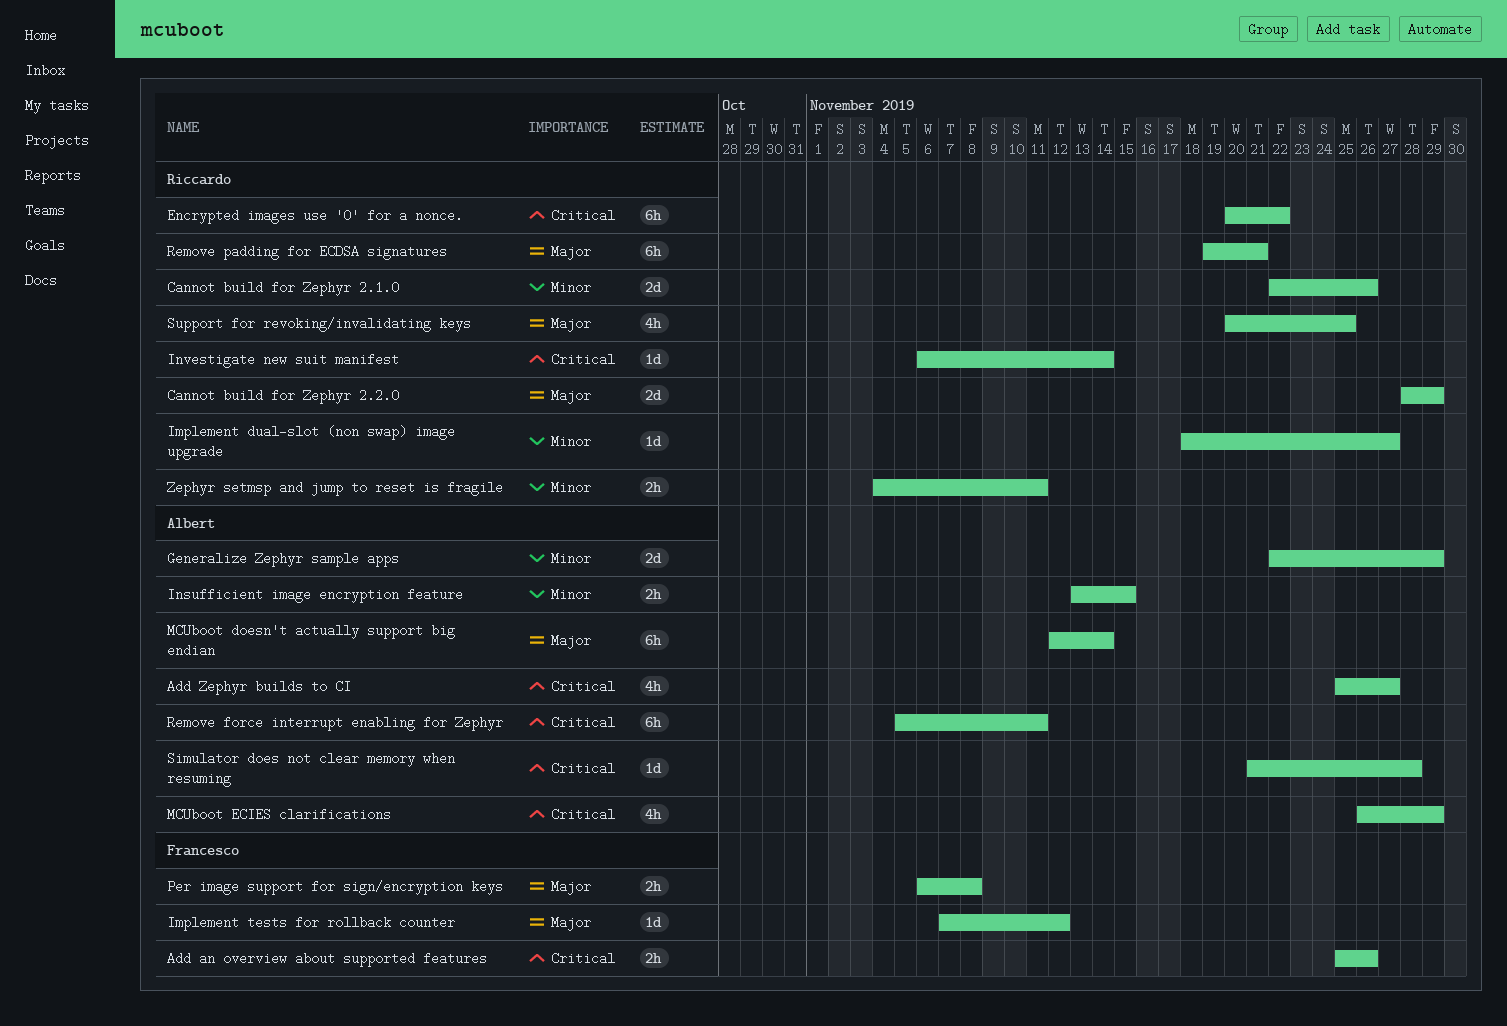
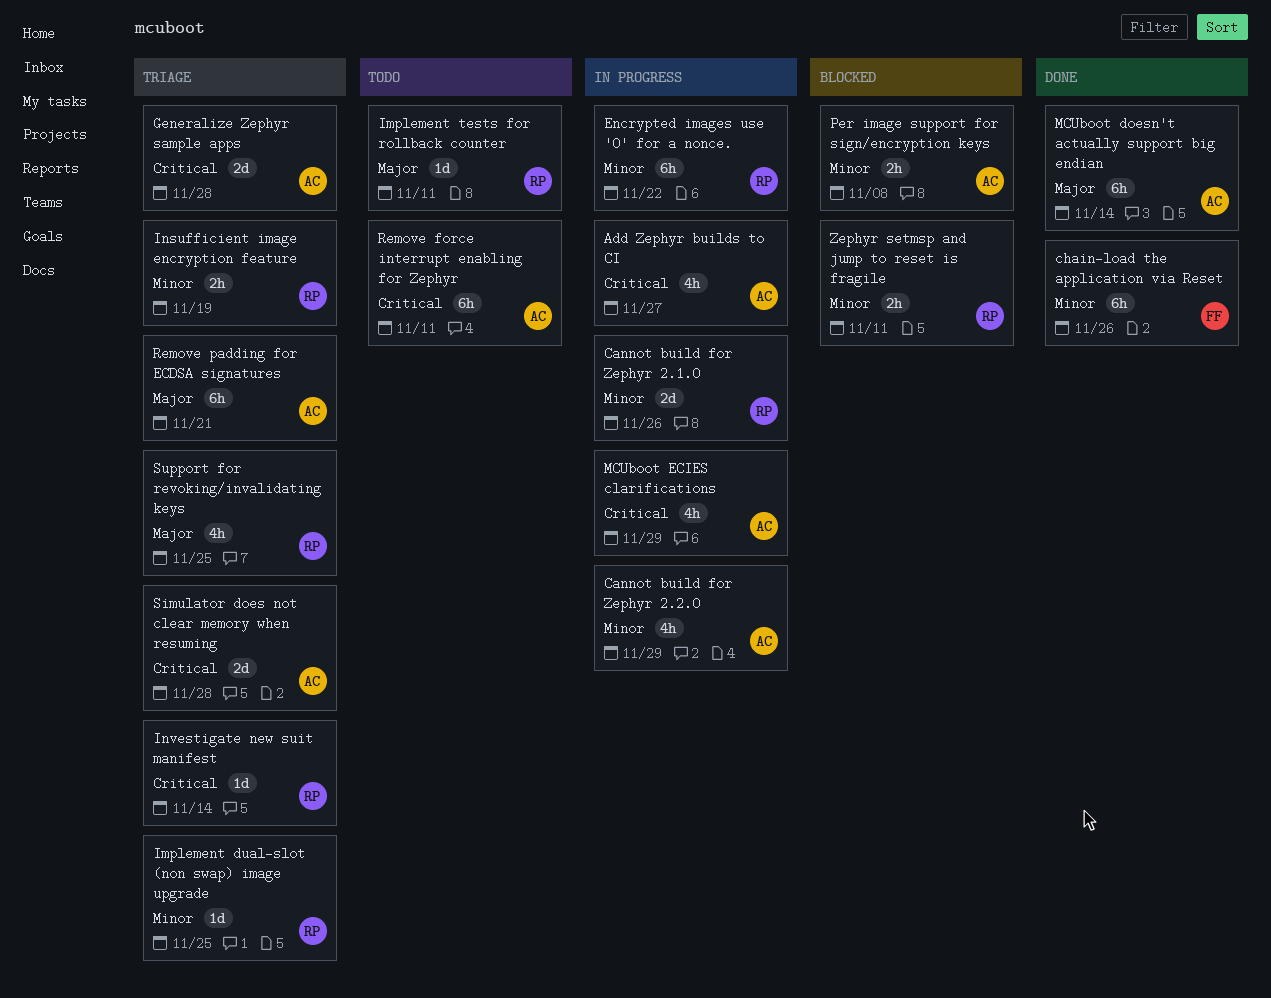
Add an overview about supported features: present -> none
Cannot build for Zephyr 2.2.0, owner: Riccardo -> Albert
Cannot build for Zephyr 2.2.0, priority: Major -> Minor
Cannot build for Zephyr 2.2.0, estimate: 2d -> 4h
chain-load the application via Reset: none -> present
Encrypted images use '0' for a nonce., priority: Critical -> Minor
Generalize Zephyr sample apps, priority: Minor -> Critical
Generalize Zephyr sample apps, due: Nov 29 -> Nov 28
Implement dual-slot (non swap) image upgrade, due: Nov 27 -> Nov 25
Implement tests for rollback counter, owner: Francesco -> Riccardo
Implement tests for rollback counter, due: Nov 12 -> Nov 11
Insufficient image encryption feature, owner: Albert -> Riccardo
Insufficient image encryption feature, due: Nov 15 -> Nov 19
Per image support for sign/encryption keys, owner: Francesco -> Albert
Per image support for sign/encryption keys, priority: Major -> Minor
Remove padding for ECDSA signatures, owner: Riccardo -> Albert
Simulator does not clear memory when resuming, estimate: 1d -> 2d

